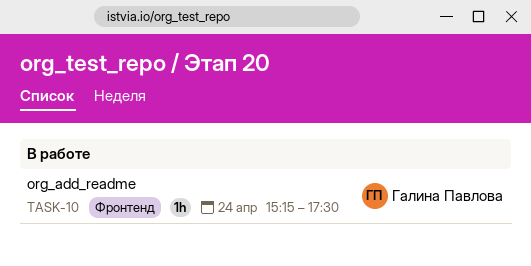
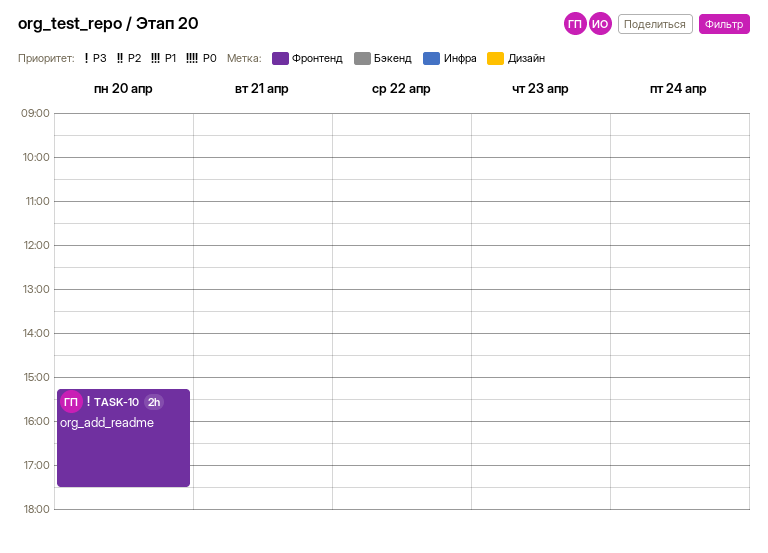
TASK-10, estimate: 1h -> 2h
TASK-10, day: Apr 24 -> Apr 20

